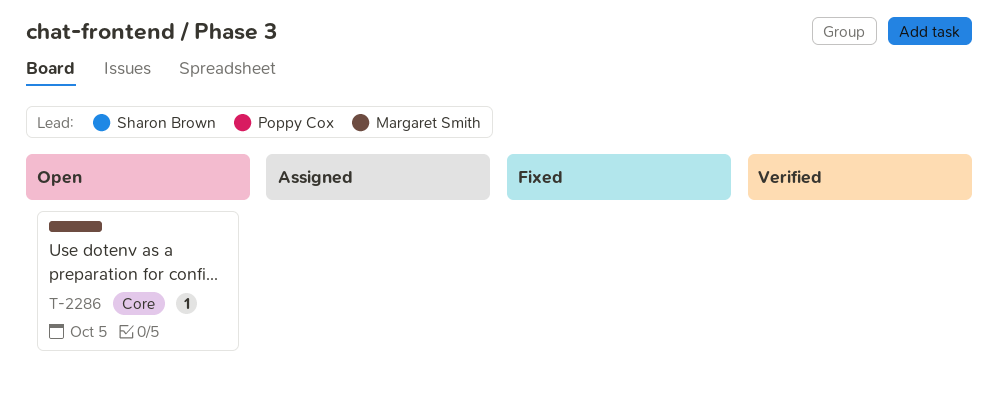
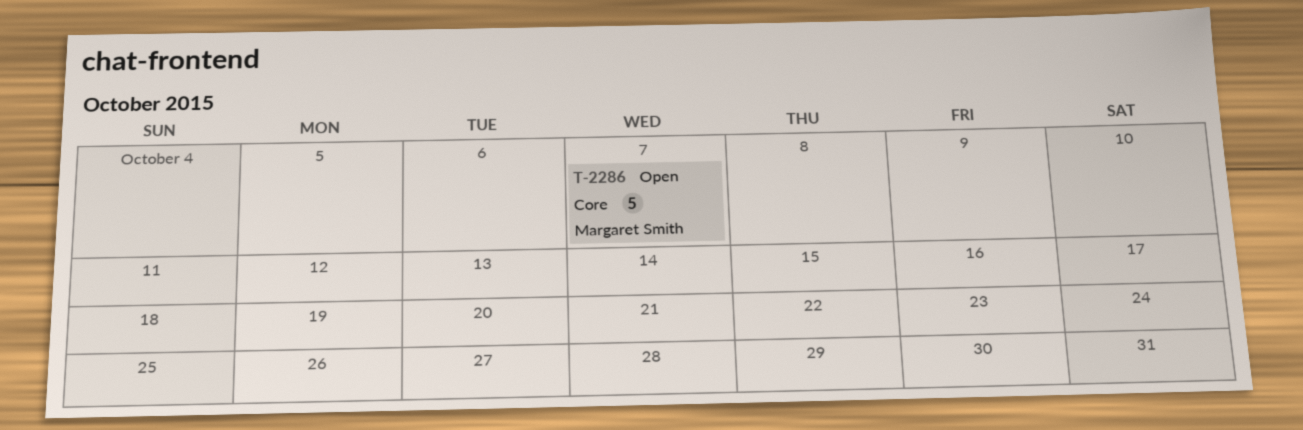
T-2286, estimate: 1 -> 5
T-2286, due: Oct 5 -> Oct 7

